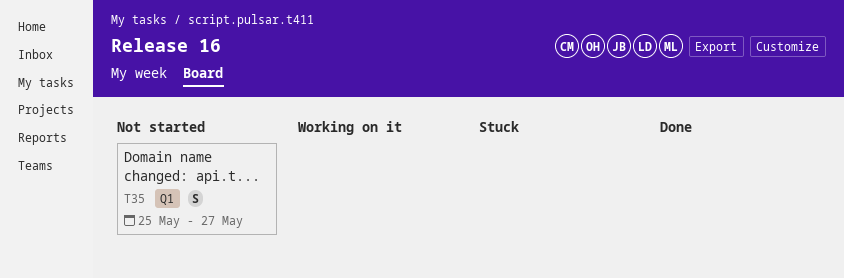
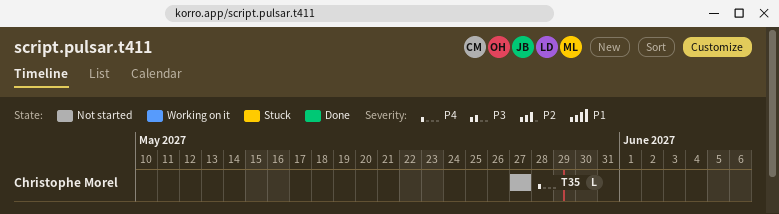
T35, estimate: S -> L
T35, start: May 25 -> May 27

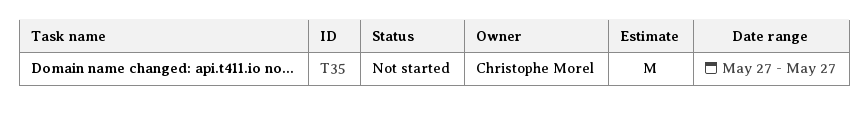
T35, estimate: L -> M

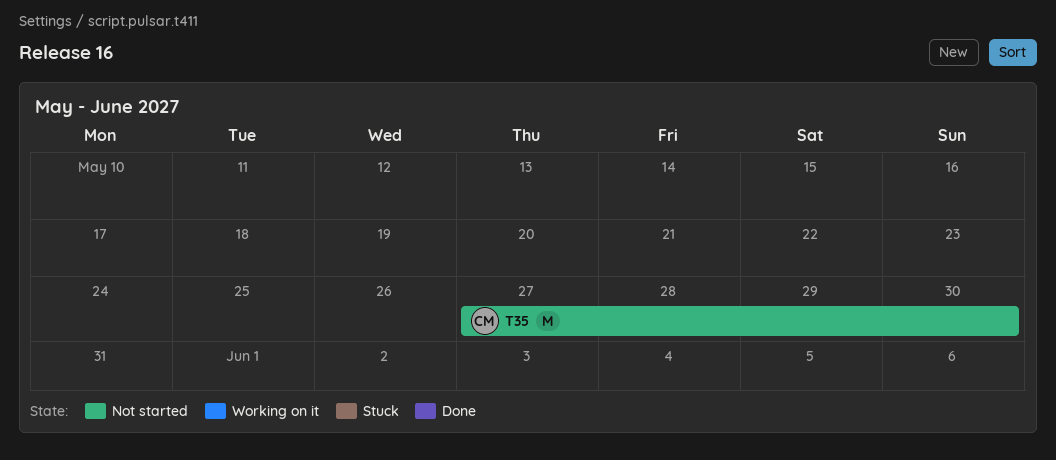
T35, due: May 27 -> May 30

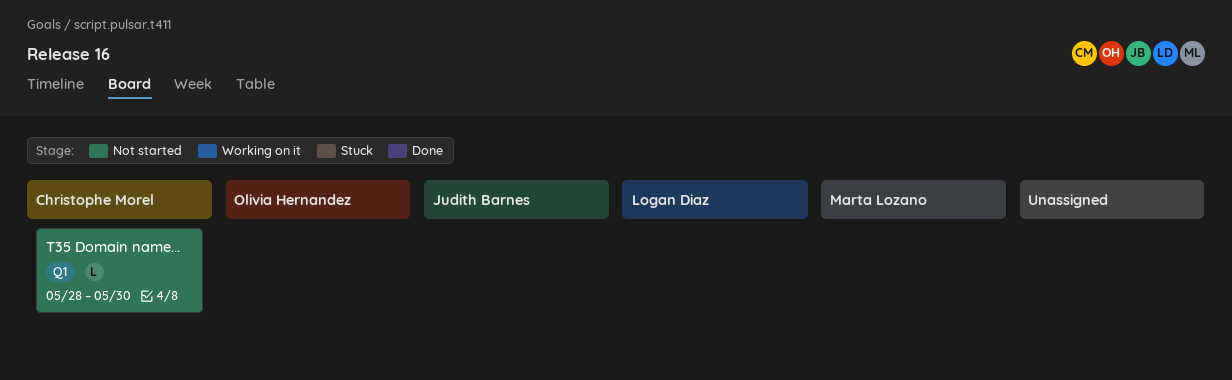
T35, estimate: M -> L
T35, start: May 27 -> May 28

